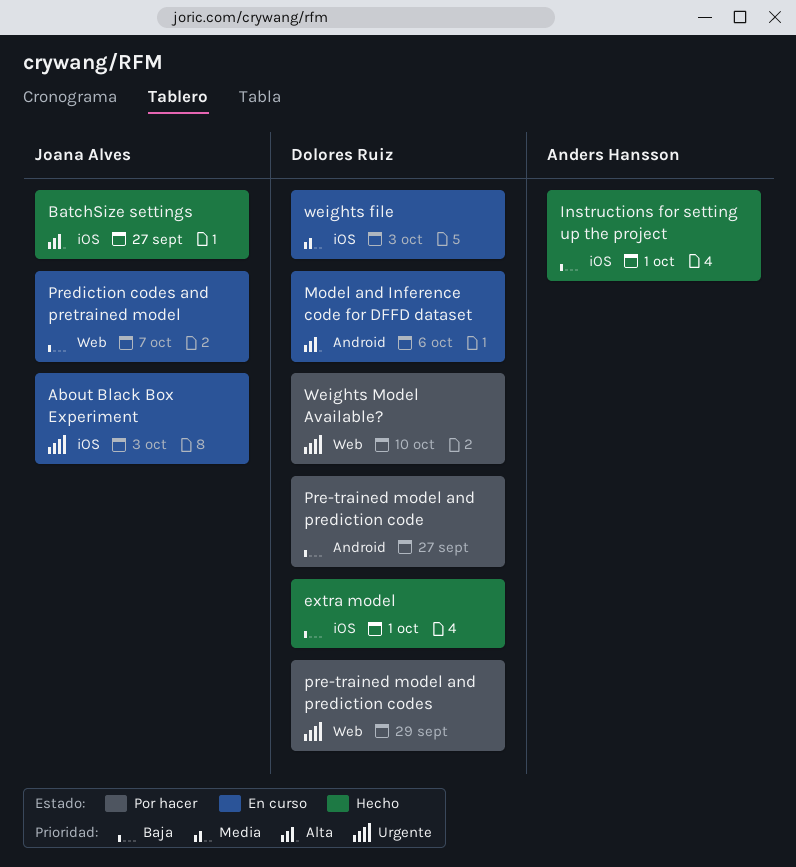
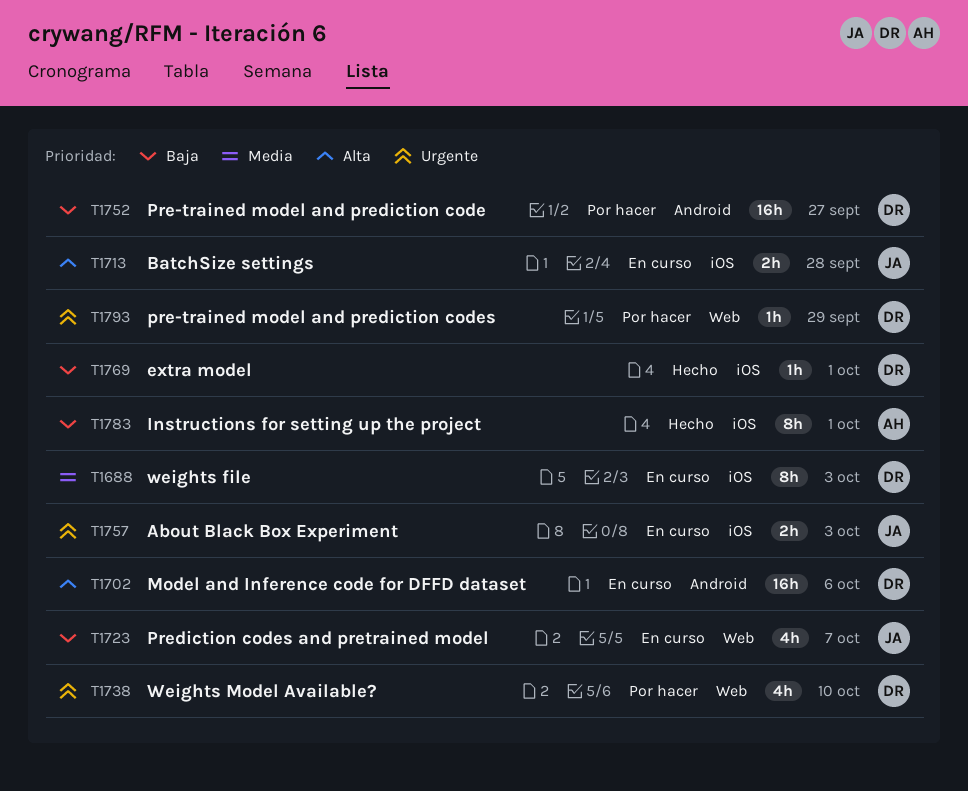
BatchSize settings, status: Hecho -> En curso
BatchSize settings, due: Sep 27 -> Sep 28

